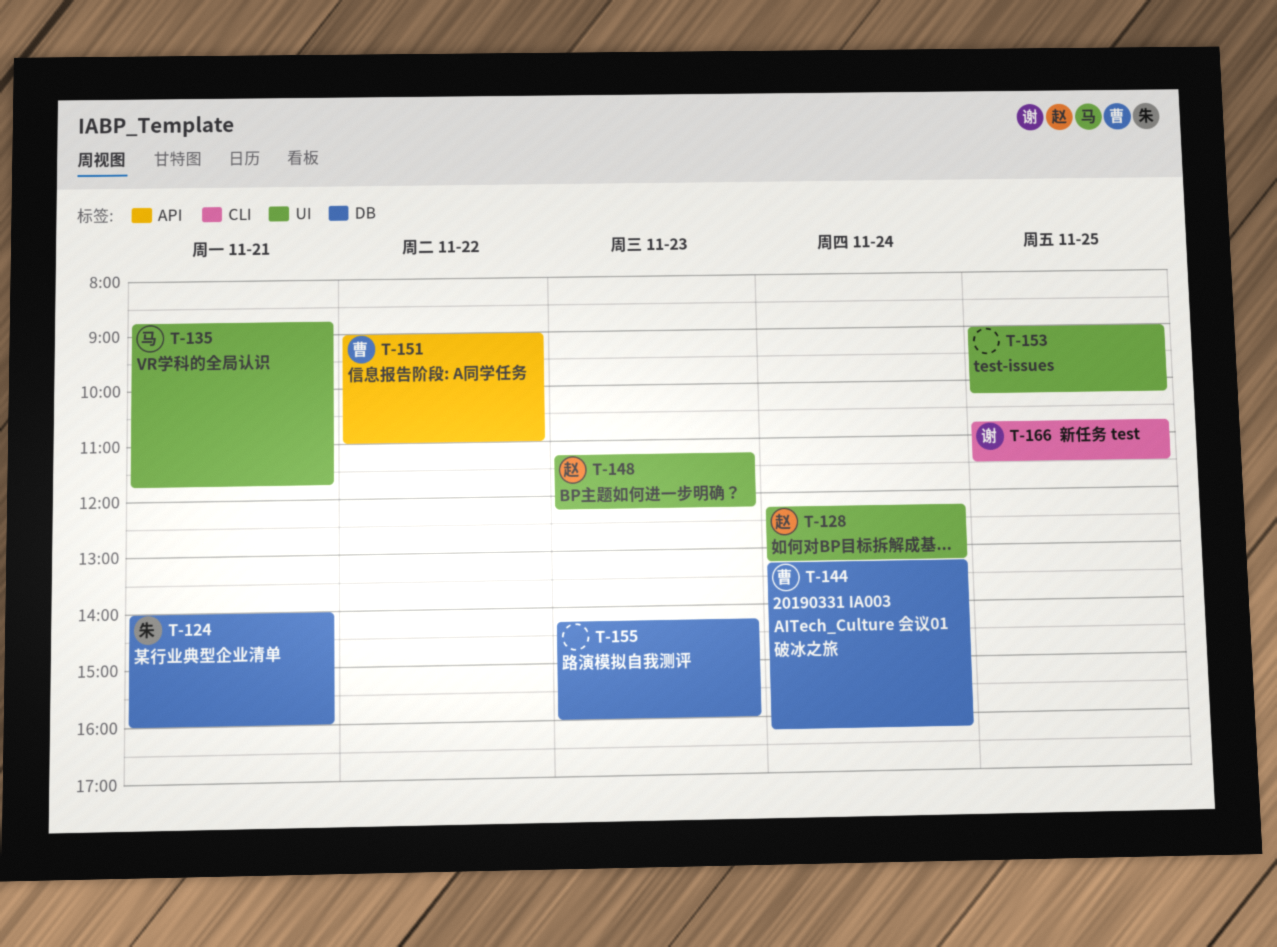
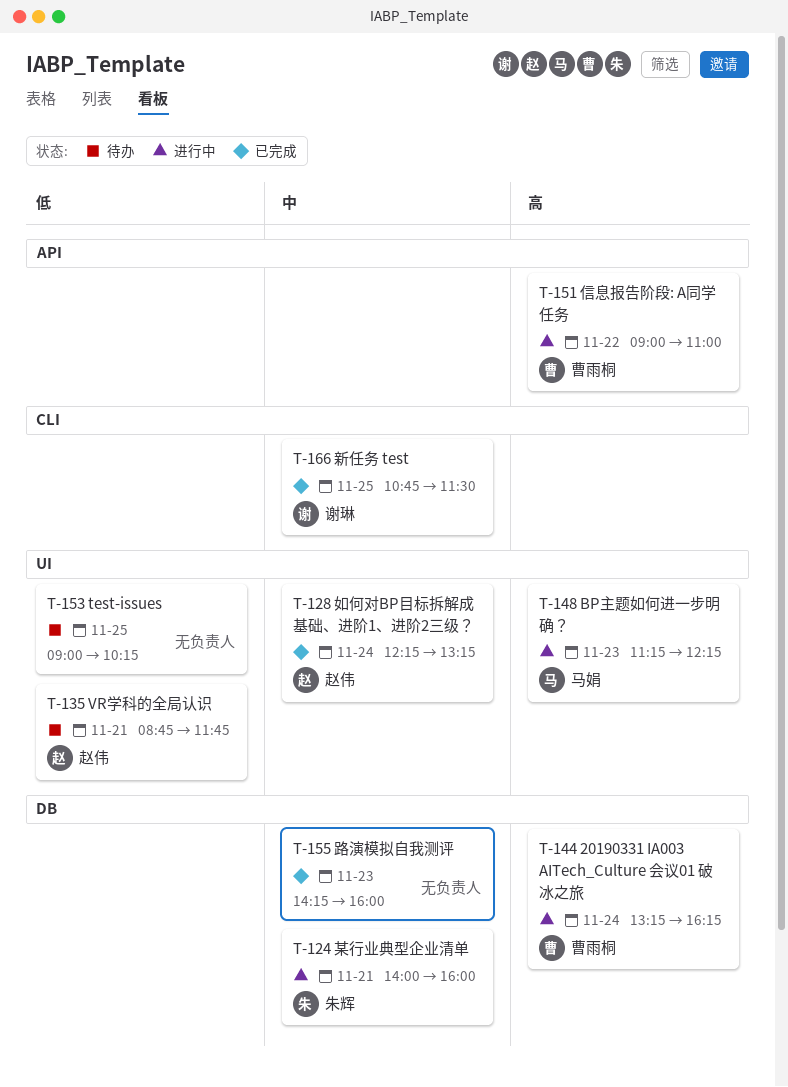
T-135, owner: 马娟 -> 赵伟
T-148, owner: 赵伟 -> 马娟

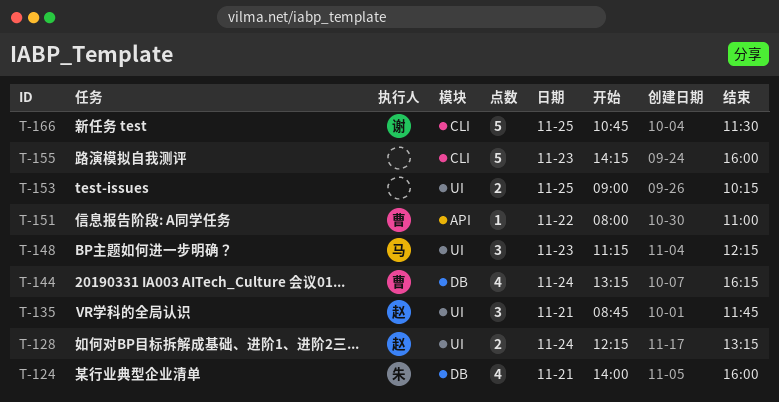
T-151, begins: 09:00 -> 08:00
T-155, label: DB -> CLI

